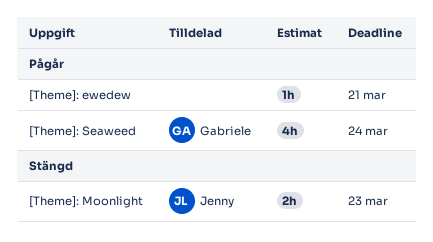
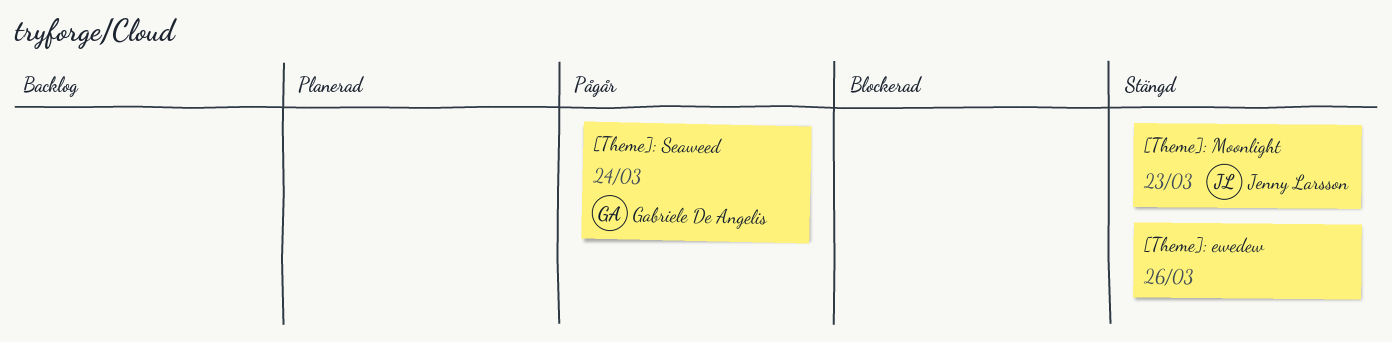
[Theme]: ewedew, status: Pågår -> Stängd
[Theme]: ewedew, due: Mar 21 -> Mar 26

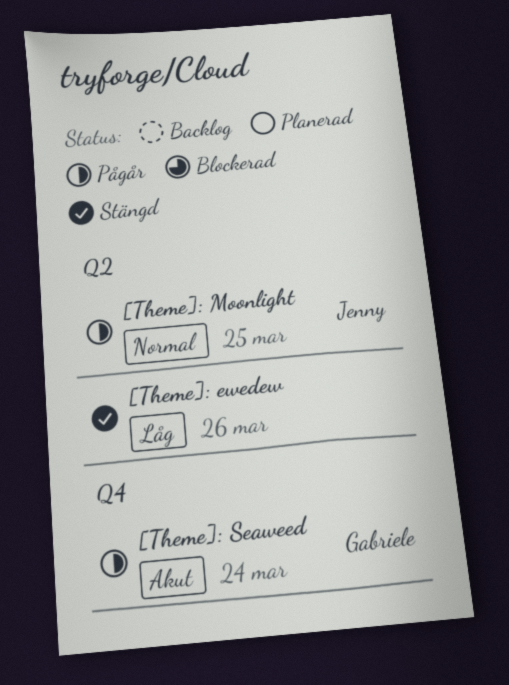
[Theme]: Moonlight, status: Stängd -> Pågår
[Theme]: Moonlight, due: Mar 23 -> Mar 25

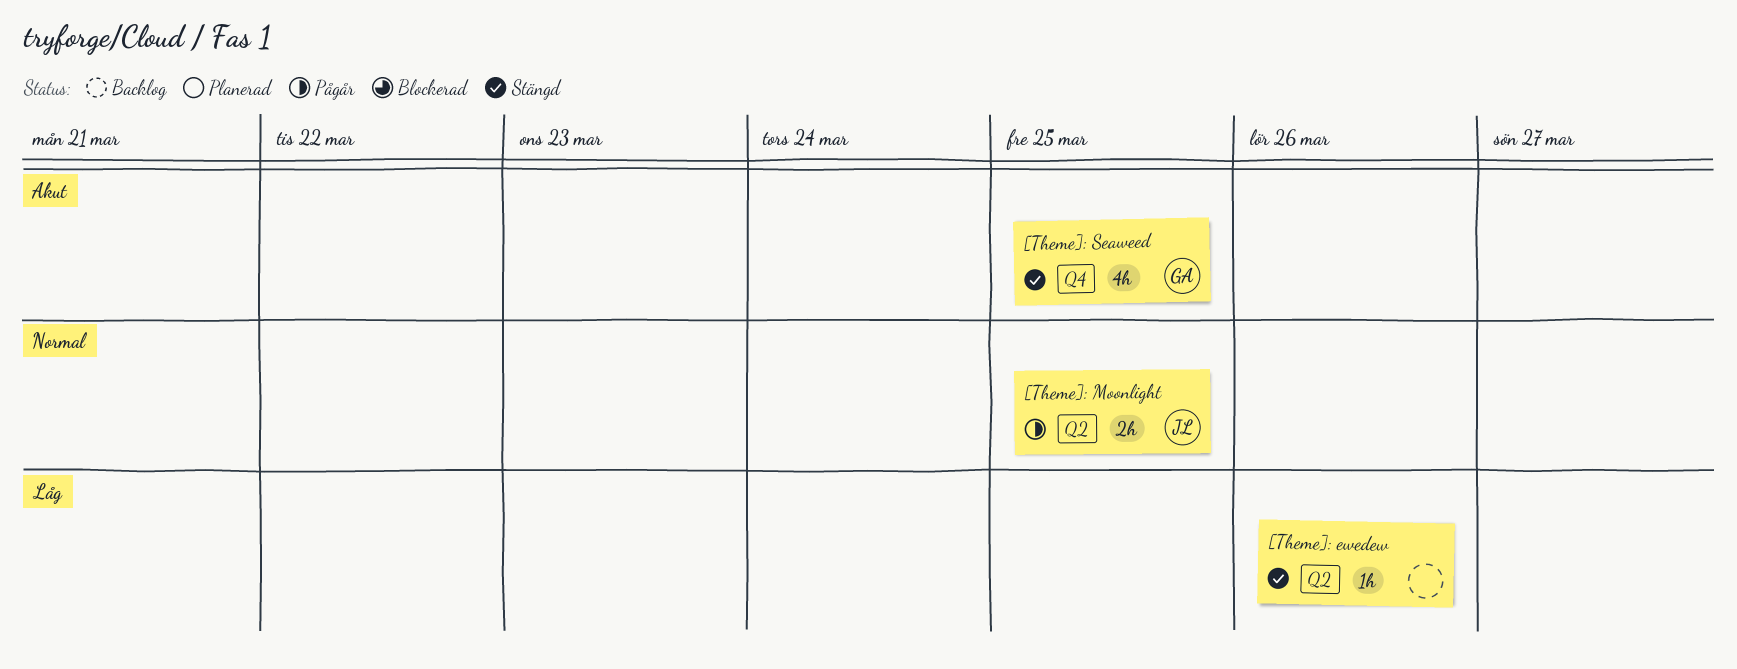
[Theme]: Seaweed, status: Pågår -> Stängd
[Theme]: Seaweed, due: Mar 24 -> Mar 25

